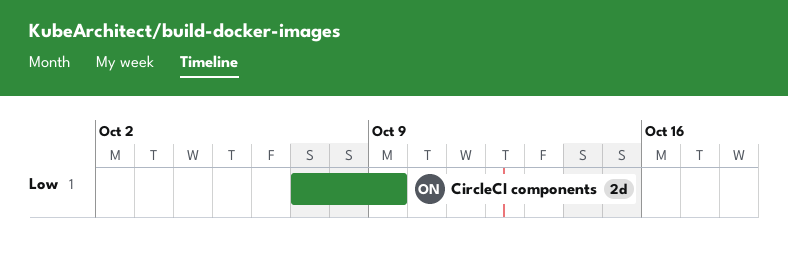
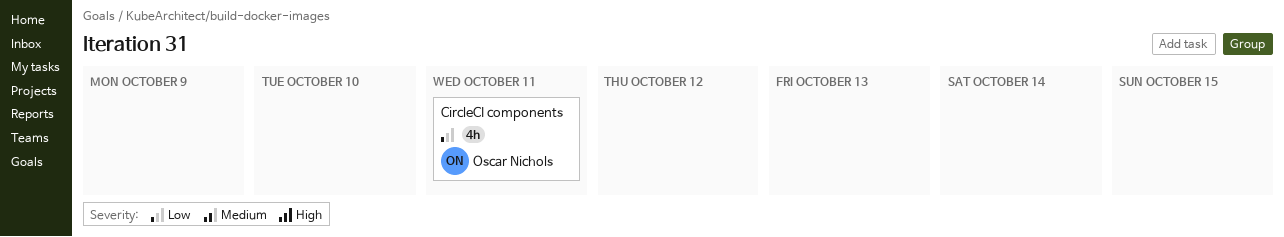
CircleCI components, estimate: 2d -> 4h
CircleCI components, due: Oct 9 -> Oct 11

